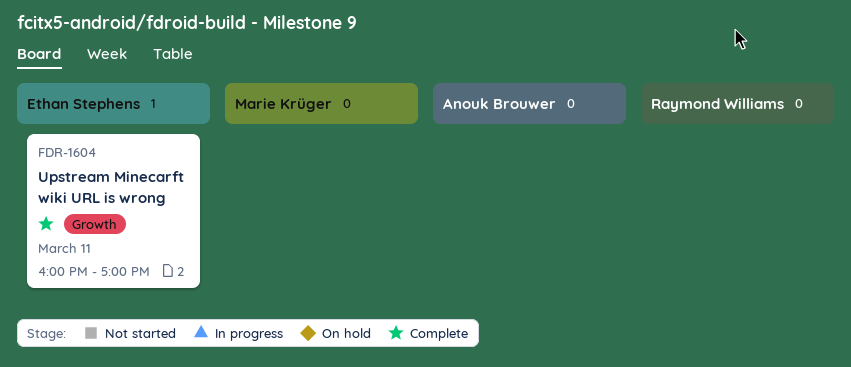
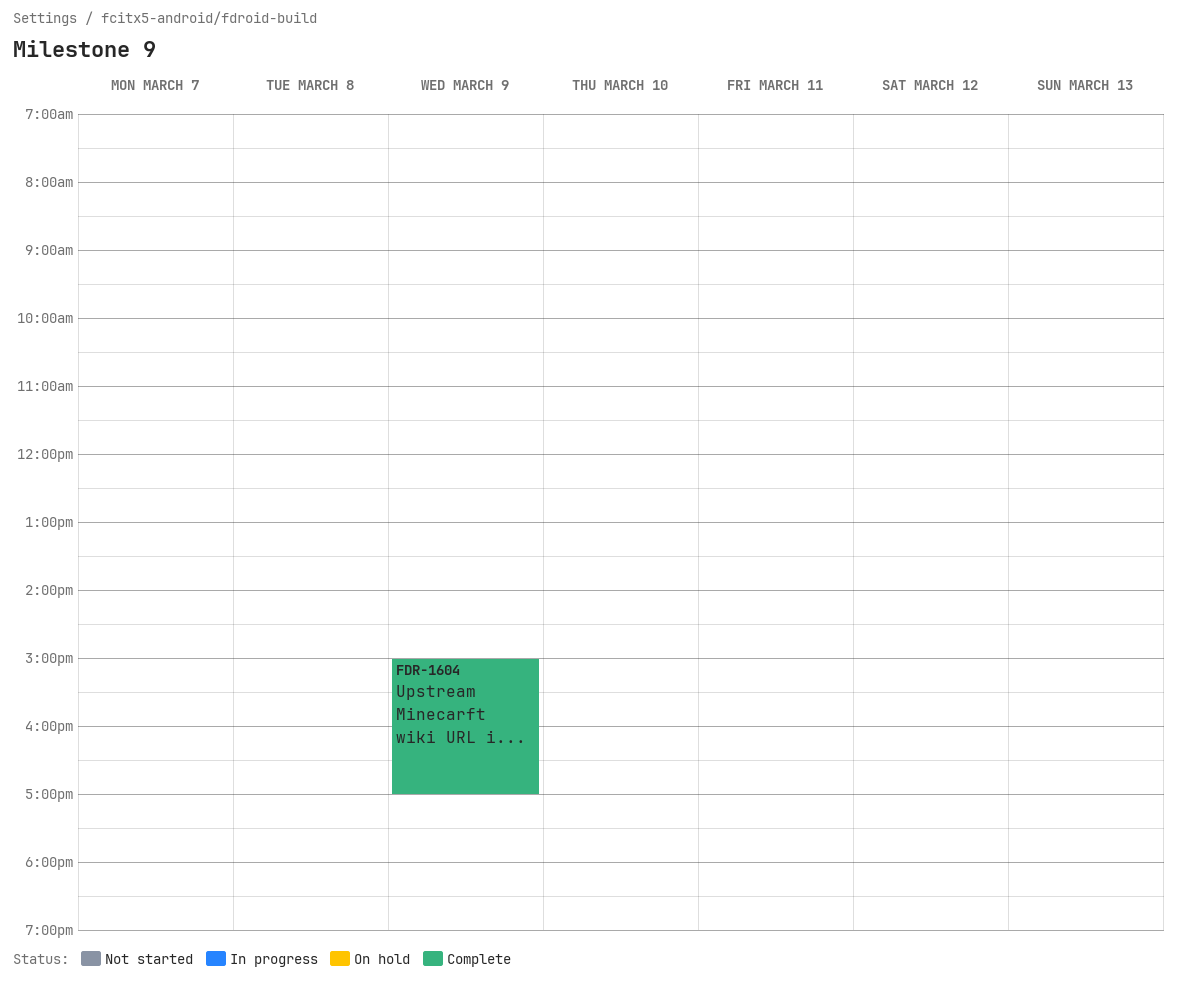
FDR-1604, day: Mar 11 -> Mar 9
FDR-1604, begins: 16:00 -> 15:00

